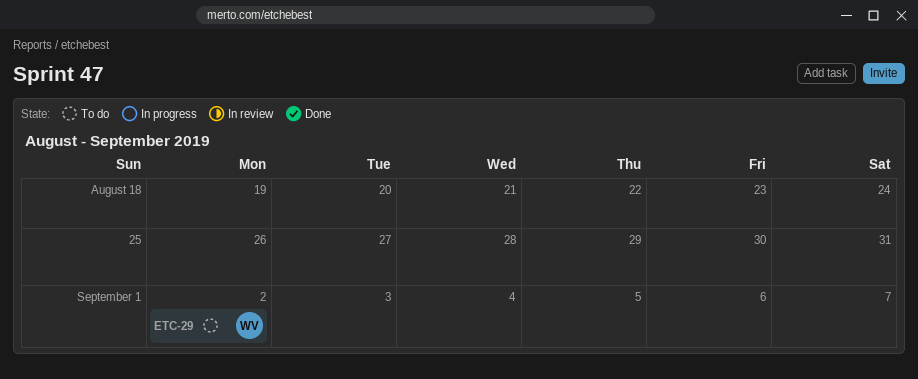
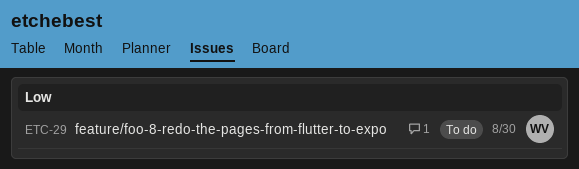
ETC-29, due: Sep 2 -> Aug 30

